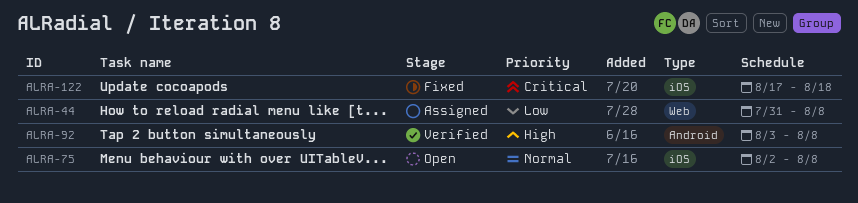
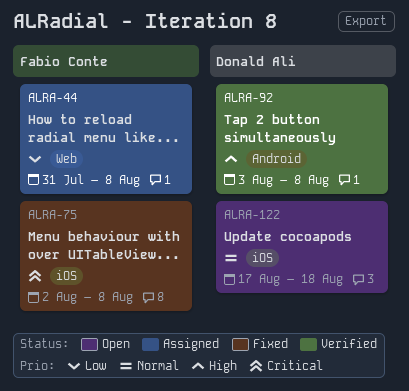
ALRA-75, status: Open -> Fixed
ALRA-75, priority: Normal -> Critical
ALRA-122, status: Fixed -> Open
ALRA-122, priority: Critical -> Normal

